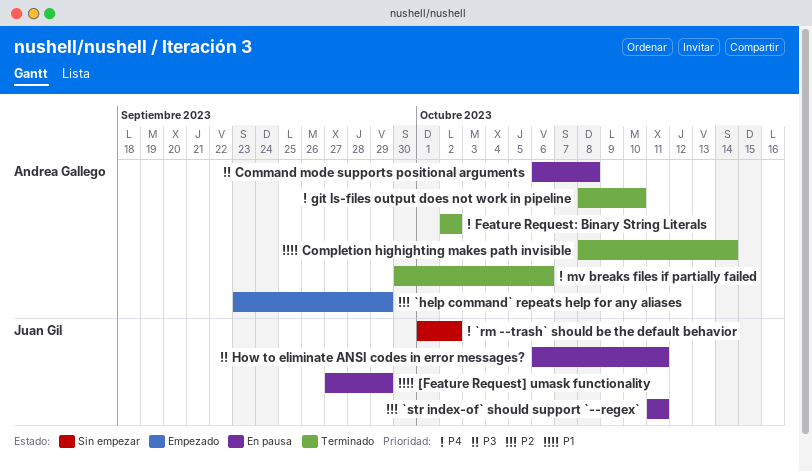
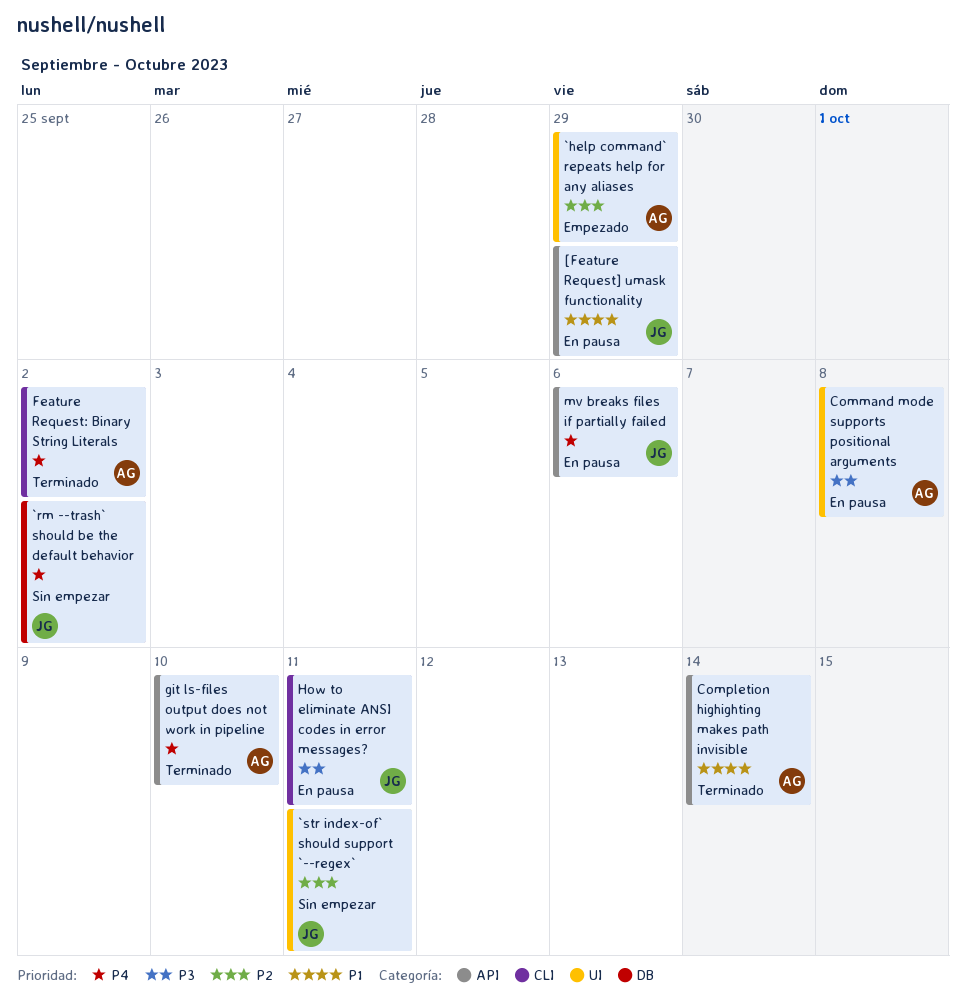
`str index-of` should support `--regex`, status: En pausa -> Sin empezar
mv breaks files if partially failed, status: Terminado -> En pausa
mv breaks files if partially failed, owner: Andrea Gallego -> Juan Gil

